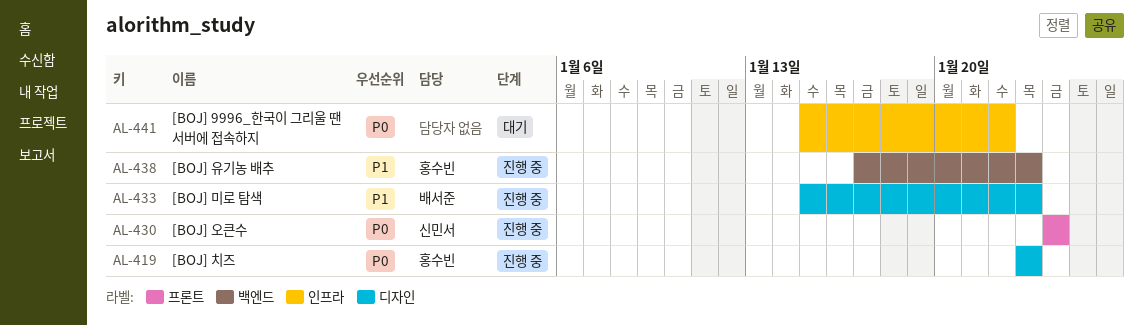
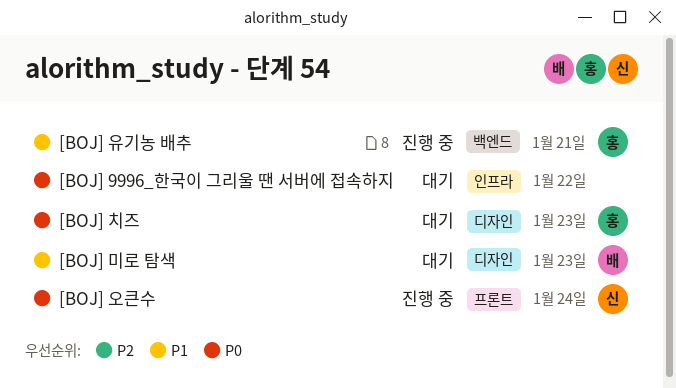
[BOJ] 미로 탐색, status: 진행 중 -> 대기
[BOJ] 유기농 배추, due: Jan 23 -> Jan 21
[BOJ] 치즈, status: 진행 중 -> 대기

